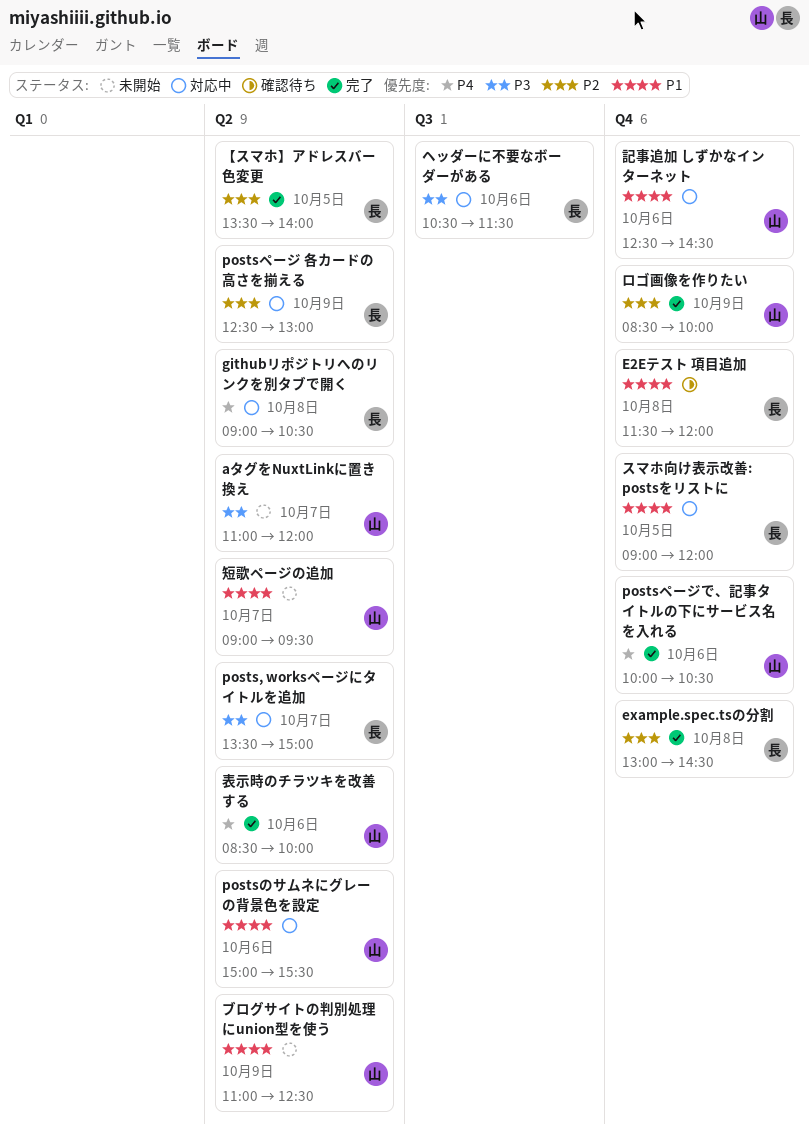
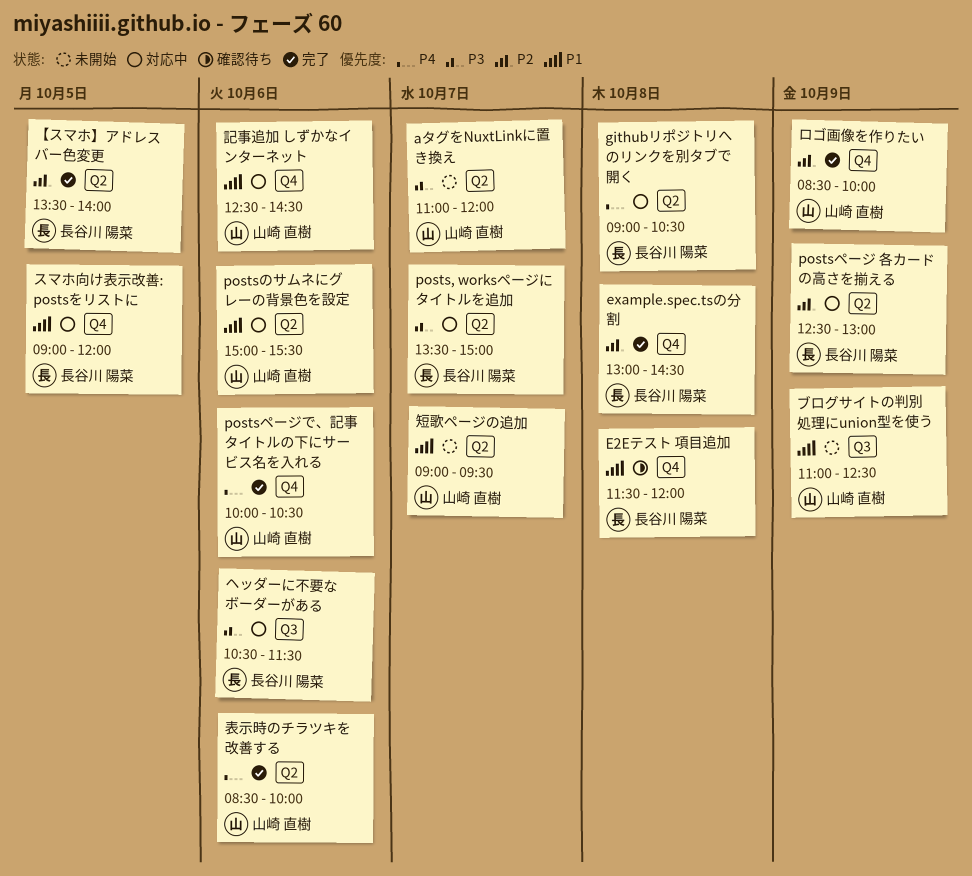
ブログサイトの判別処理にunion型を使う, label: Q2 -> Q3

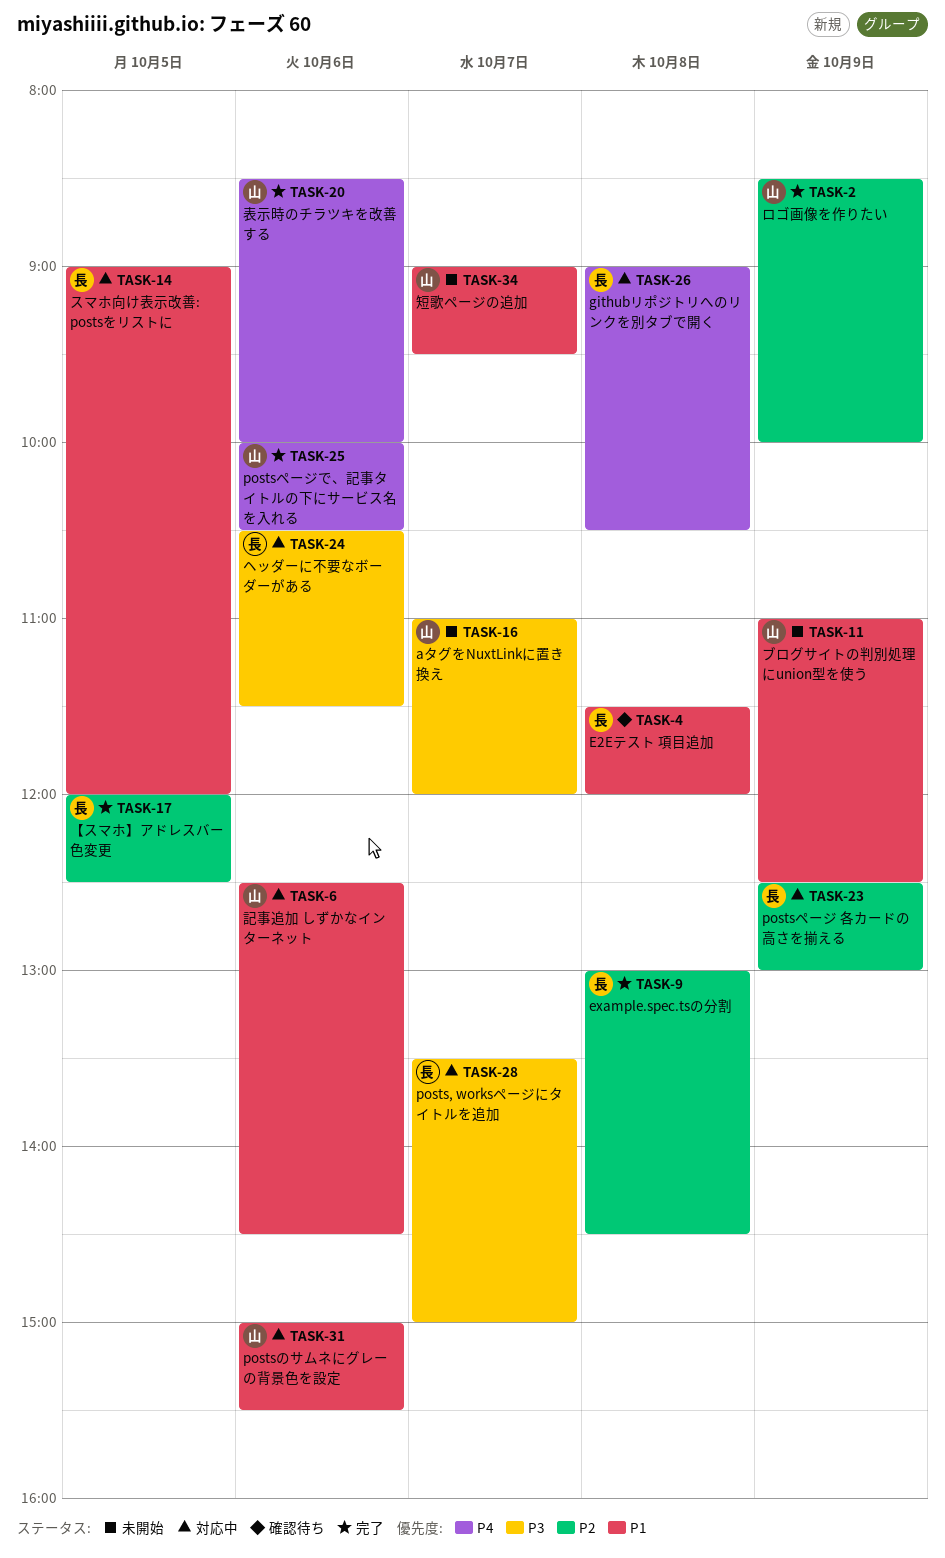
【スマホ】アドレスバー色変更, begins: 13:30 -> 12:00
【スマホ】アドレスバー色変更, ends: 14:00 -> 12:30

